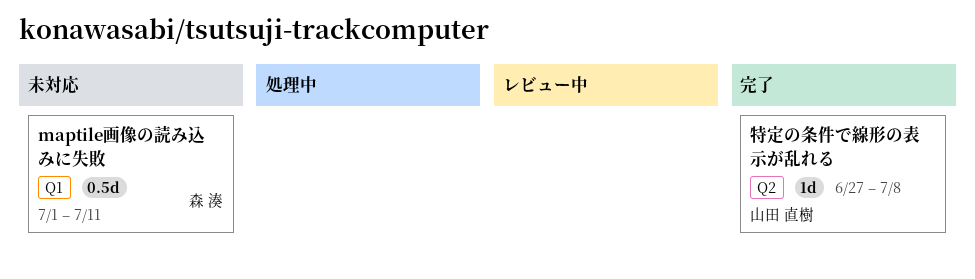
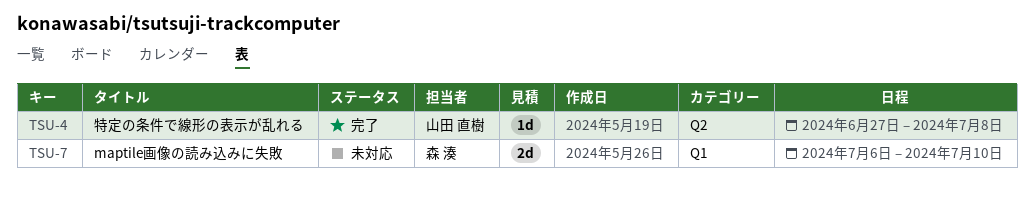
maptile画像の読み込みに失敗, estimate: 0.5d -> 2d
maptile画像の読み込みに失敗, start: Jul 1 -> Jul 6
maptile画像の読み込みに失敗, due: Jul 11 -> Jul 10

